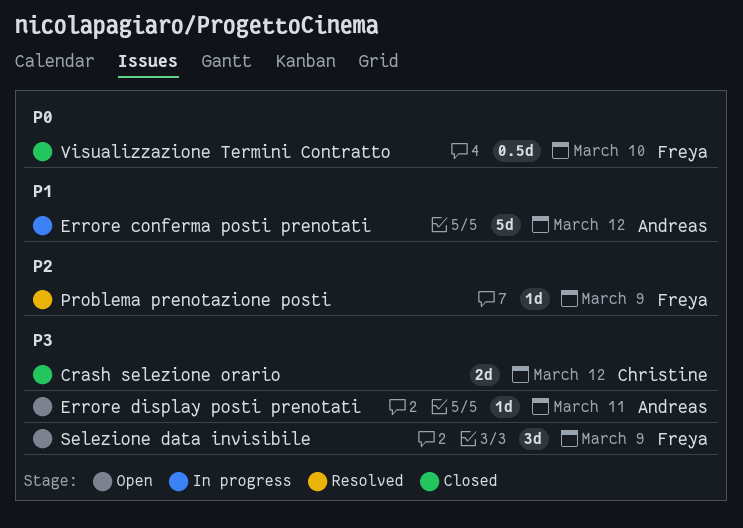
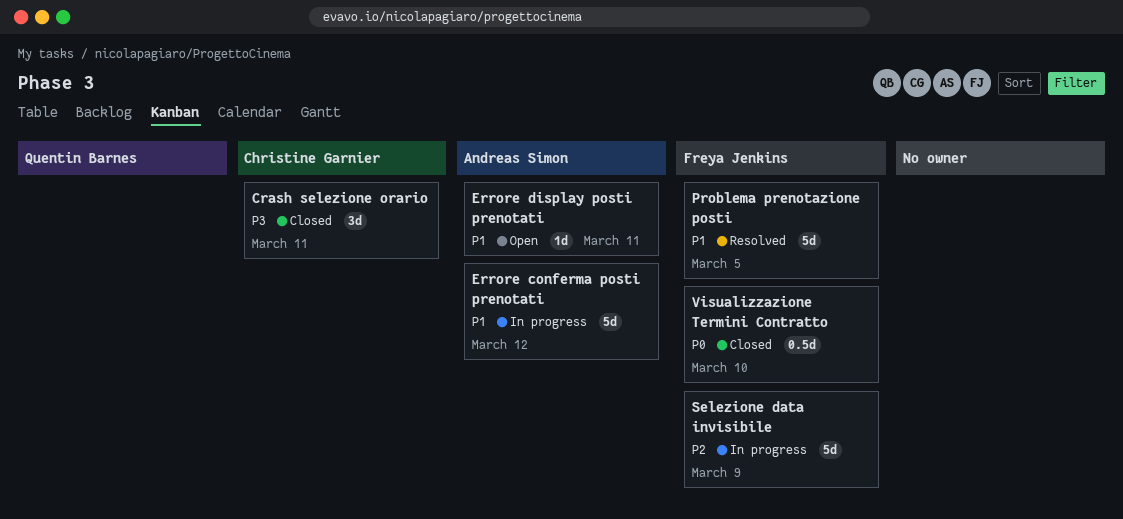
Crash selezione orario, estimate: 2d -> 3d
Crash selezione orario, due: Mar 12 -> Mar 11
Errore display posti prenotati, priority: P3 -> P1
Problema prenotazione posti, priority: P2 -> P1
Problema prenotazione posti, estimate: 1d -> 5d
Problema prenotazione posti, due: Mar 9 -> Mar 5
Selezione data invisibile, status: Open -> In progress
Selezione data invisibile, priority: P3 -> P2
Selezione data invisibile, estimate: 3d -> 5d

